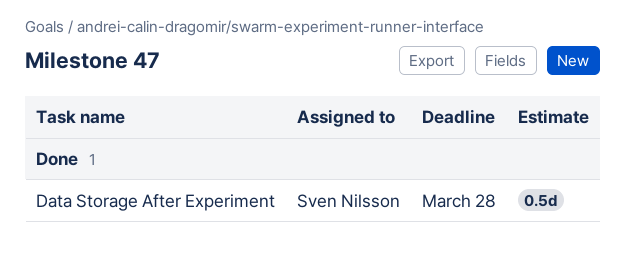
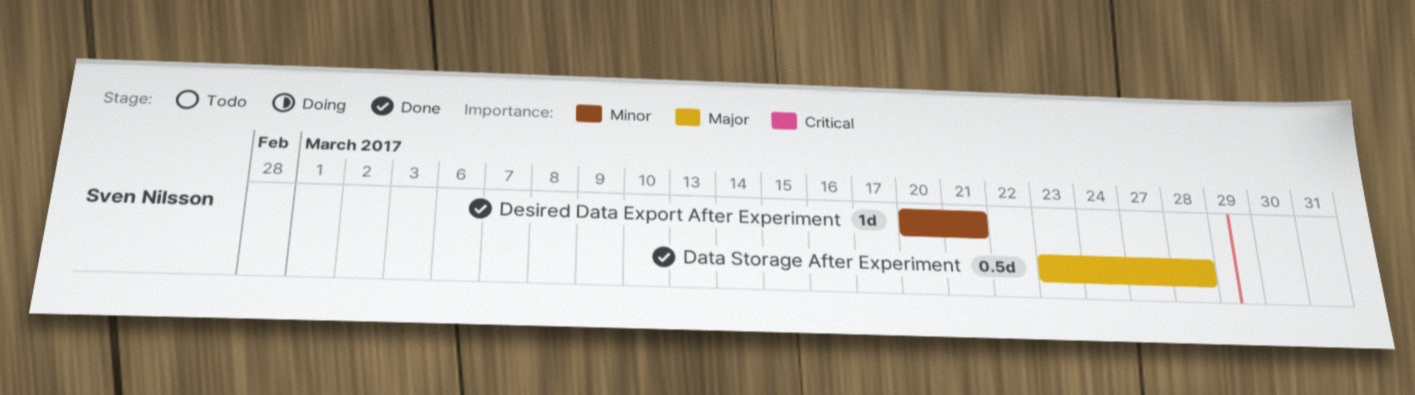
Desired Data Export After Experiment: none -> present

